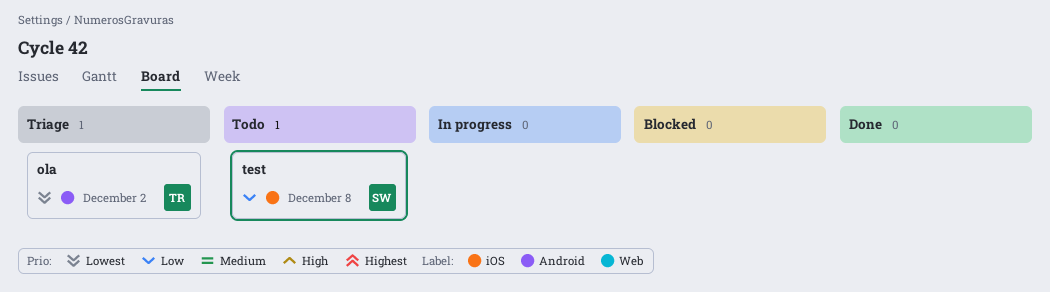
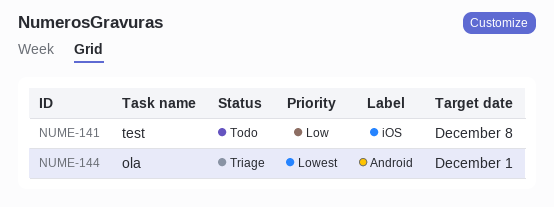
ola, due: Dec 2 -> Dec 1

